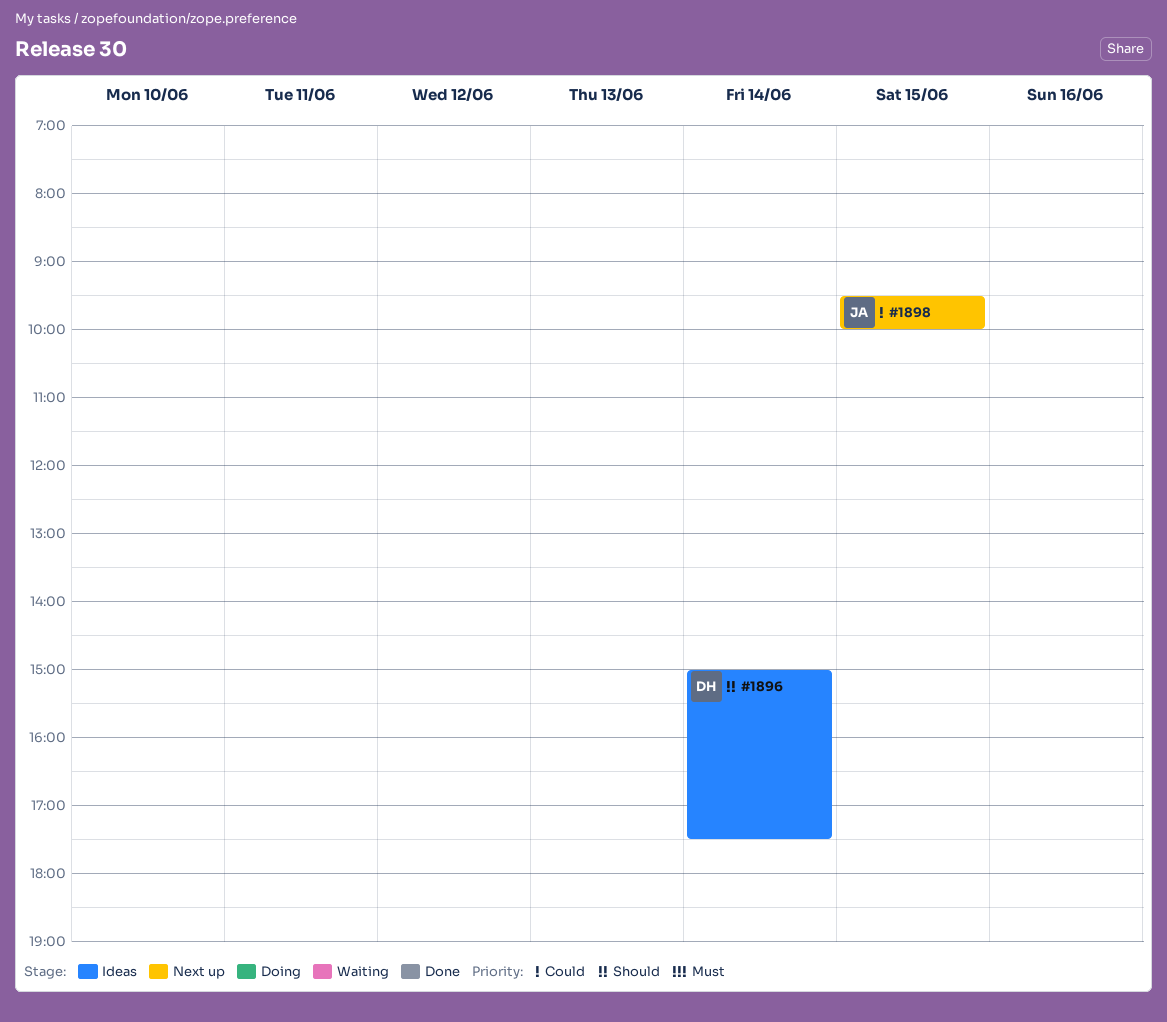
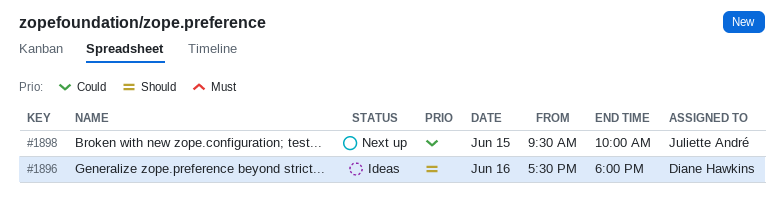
#1896, day: Jun 14 -> Jun 16
#1896, begins: 15:00 -> 17:30
#1896, ends: 17:30 -> 18:00

